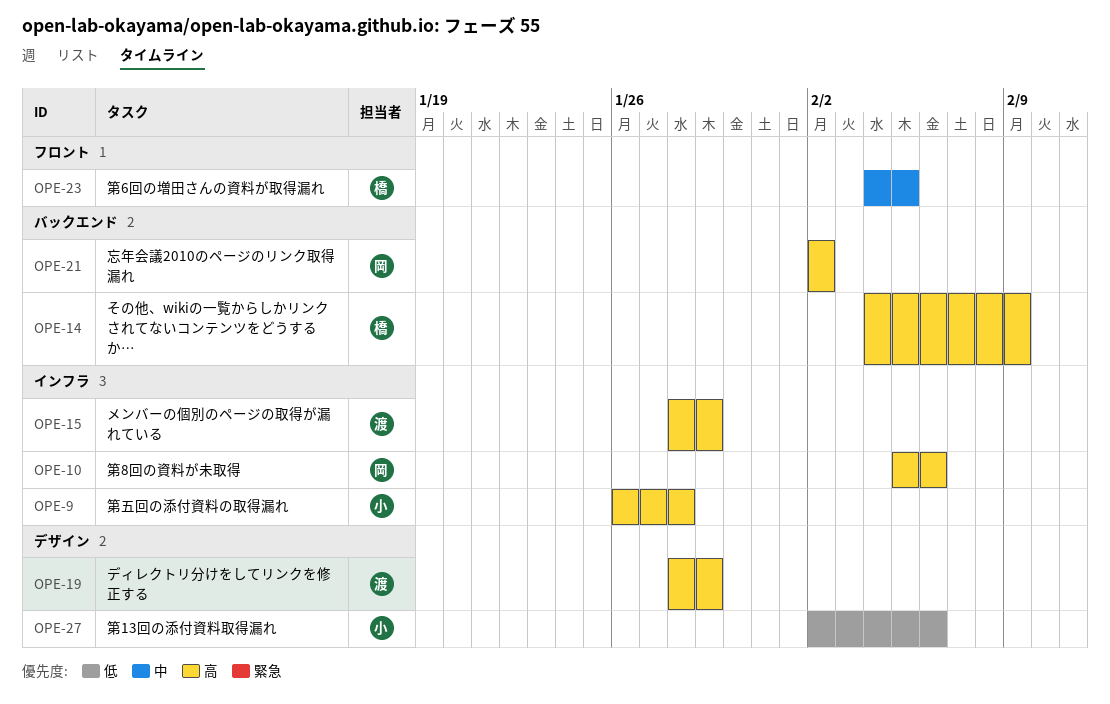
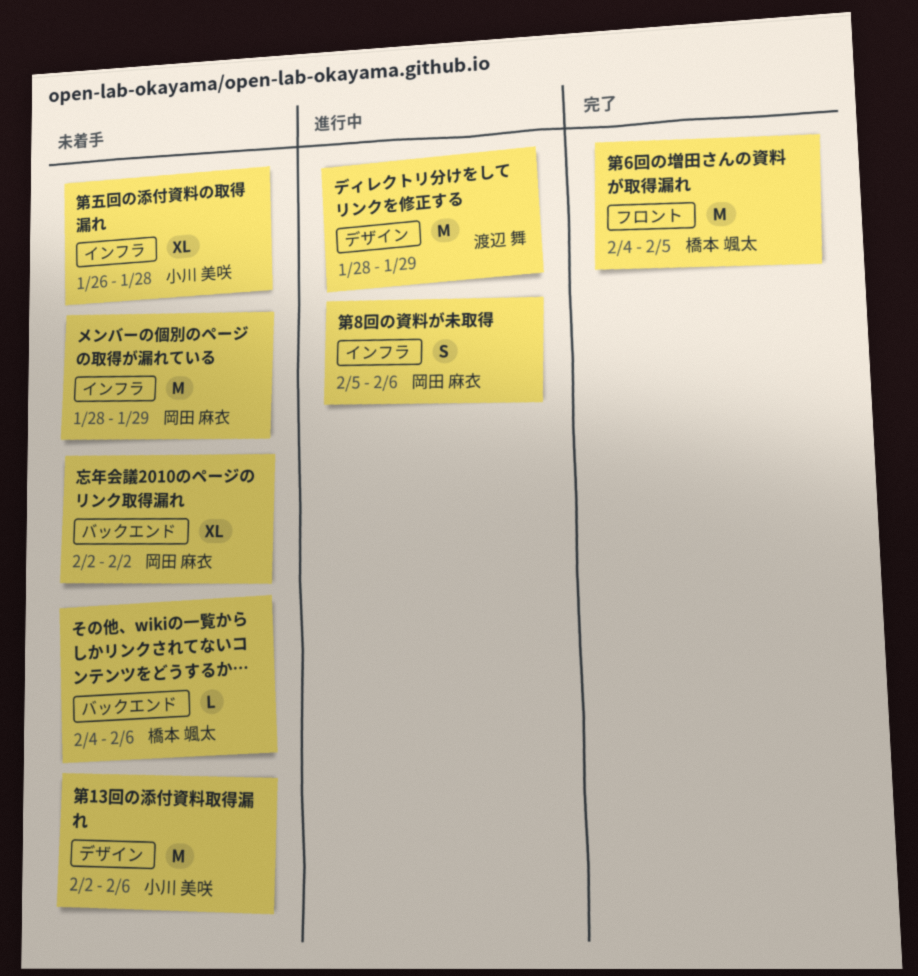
その他、wikiの一覧からしかリンクされてないコンテンツをどうするか…, due: Feb 9 -> Feb 6
メンバーの個別のページの取得が漏れている, owner: 渡辺 舞 -> 岡田 麻衣

